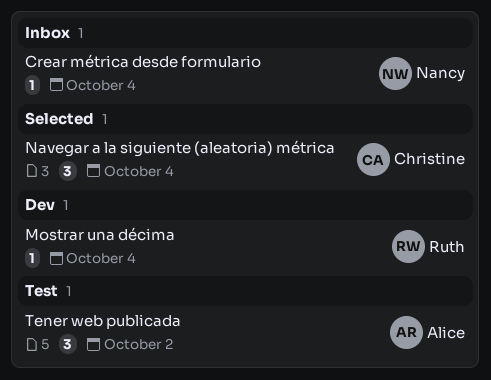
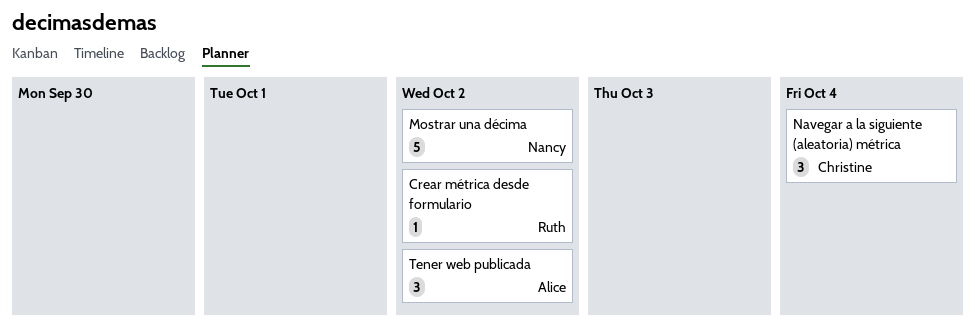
Crear métrica desde formulario, owner: Nancy -> Ruth
Crear métrica desde formulario, due: Oct 4 -> Oct 2
Mostrar una décima, owner: Ruth -> Nancy
Mostrar una décima, estimate: 1 -> 5
Mostrar una décima, due: Oct 4 -> Oct 2

